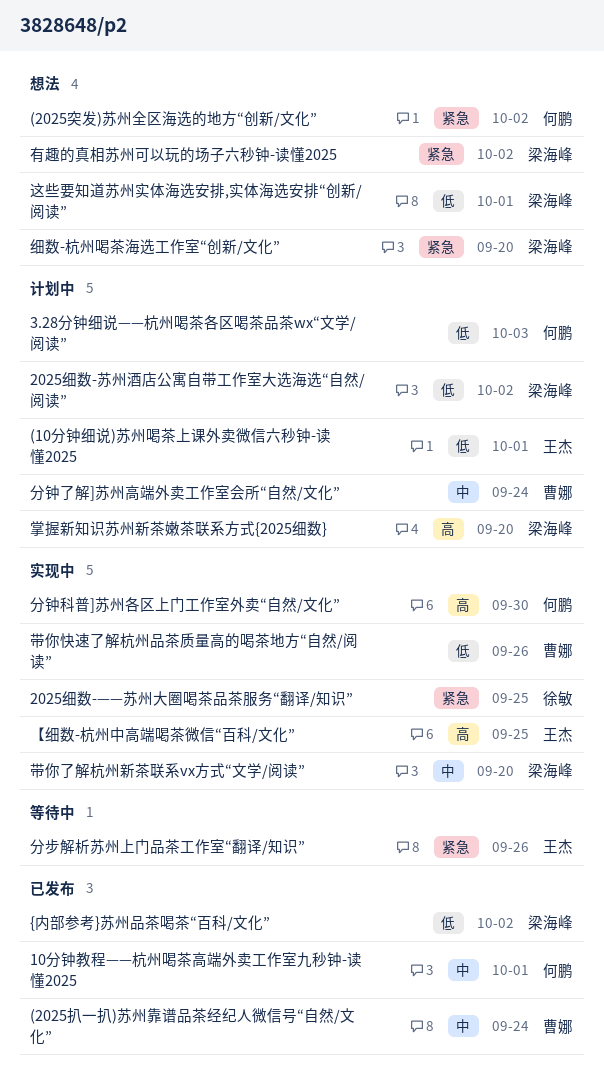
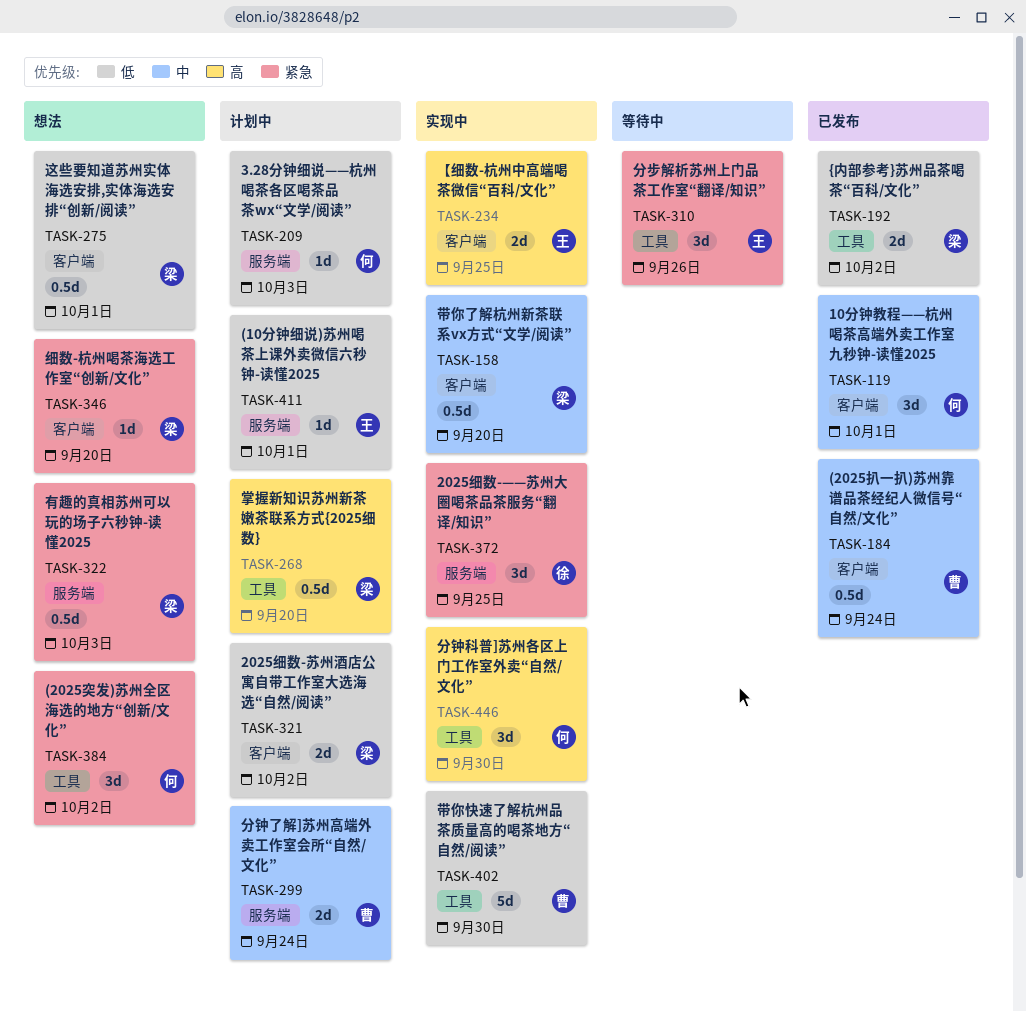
带你快速了解杭州品茶质量高的喝茶地方“自然/阅读”, due: Sep 26 -> Sep 30
有趣的真相苏州可以玩的场子六秒钟-读懂2025, due: Oct 2 -> Oct 3

